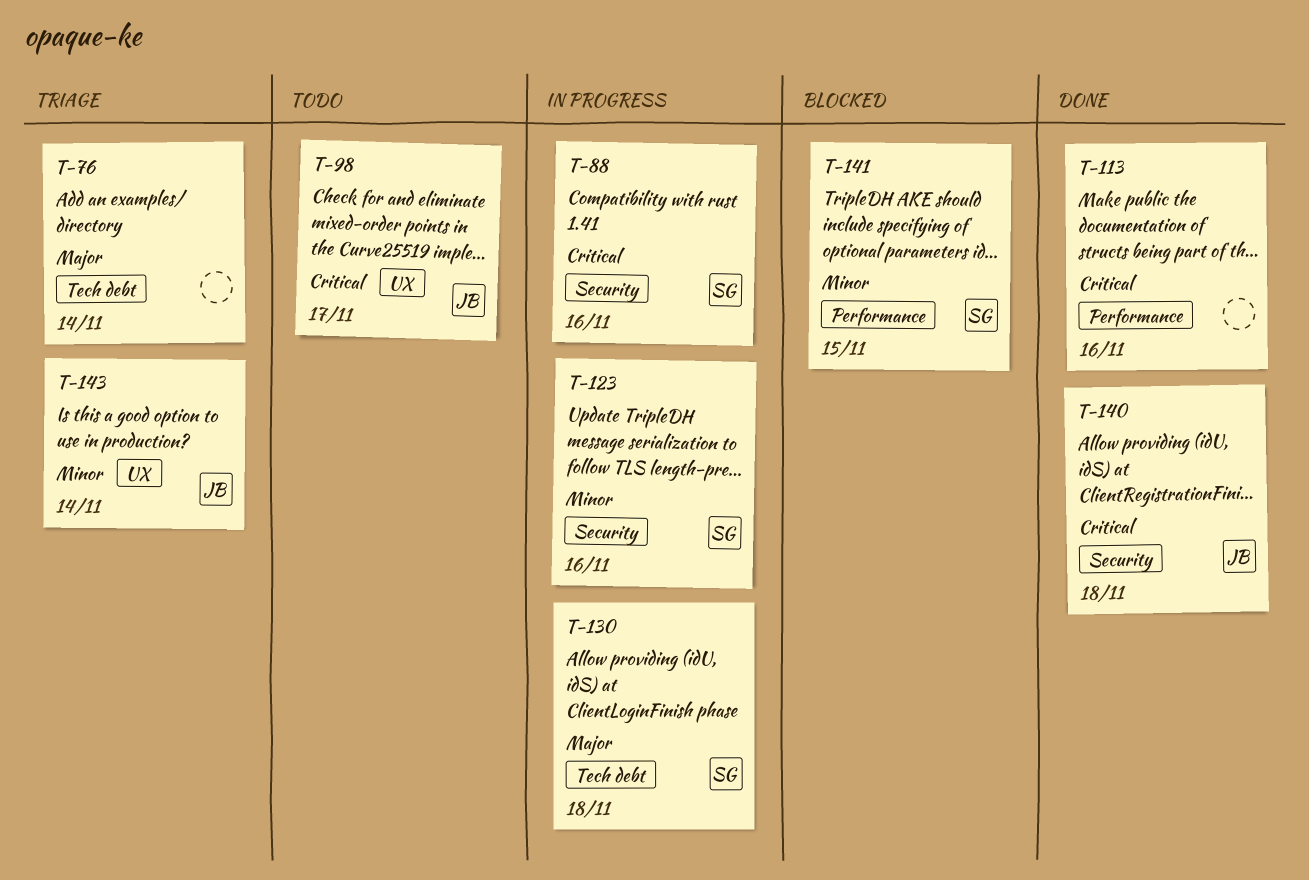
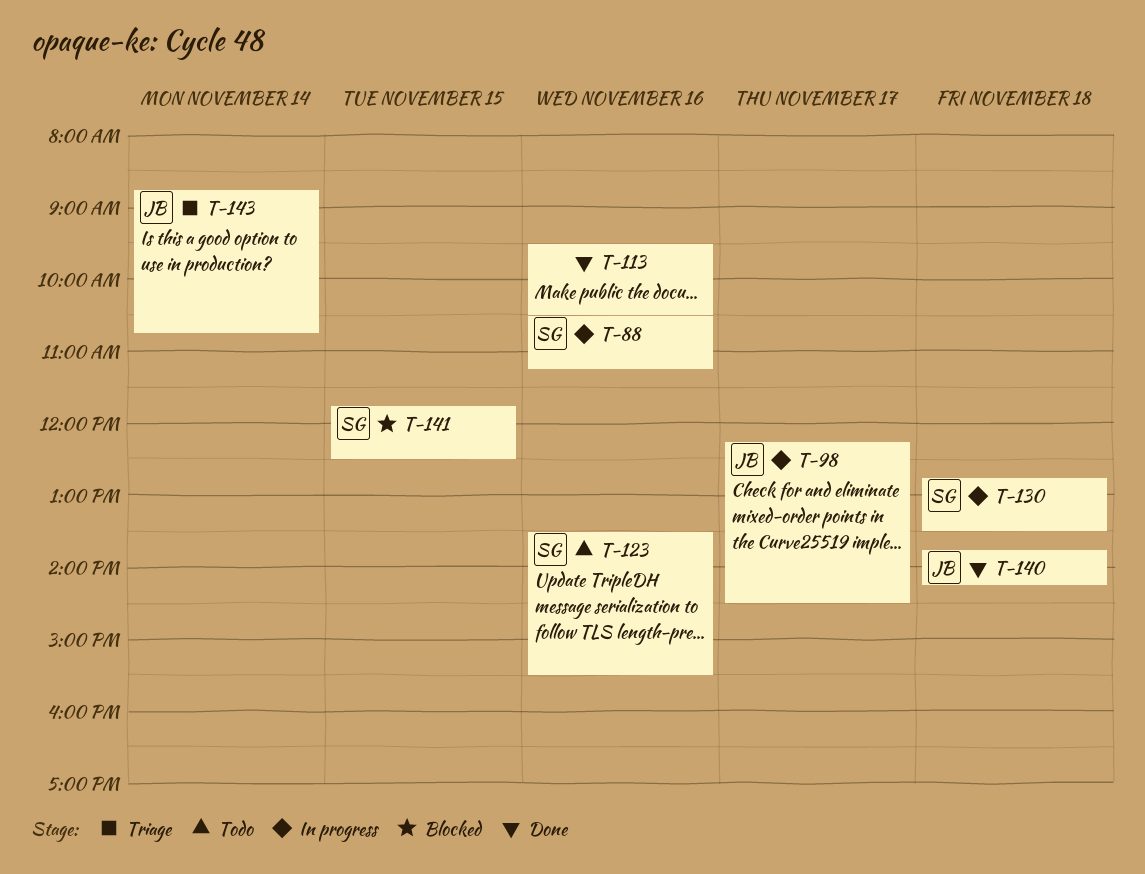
T-76: present -> none
T-98, status: Todo -> In progress
T-123, status: In progress -> Todo

